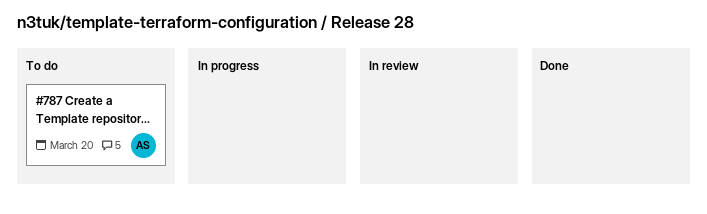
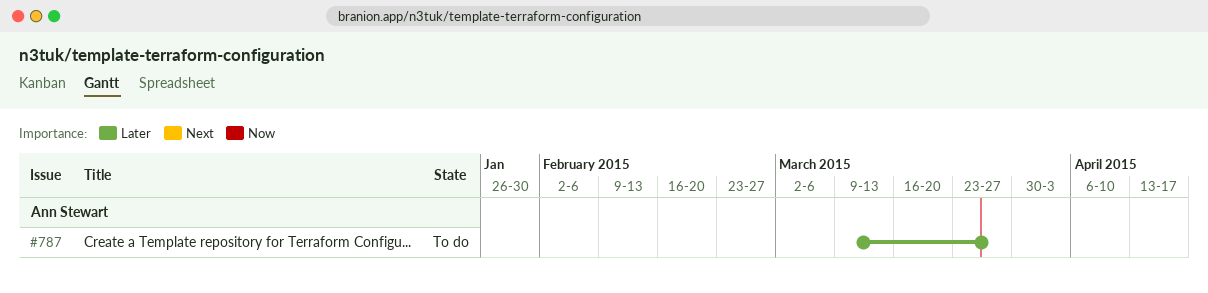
#787, due: Mar 20 -> Mar 27

